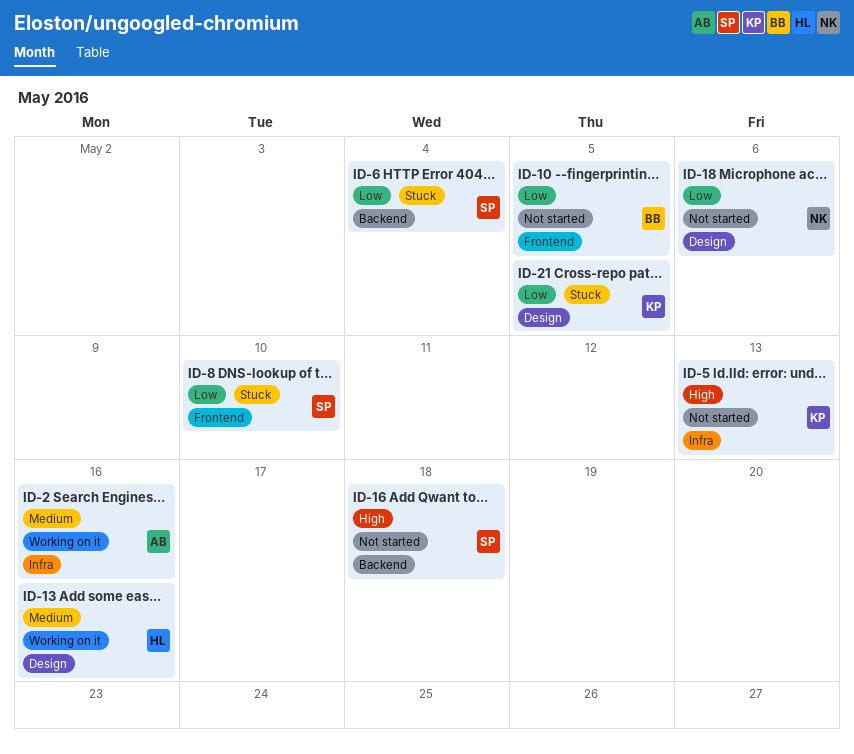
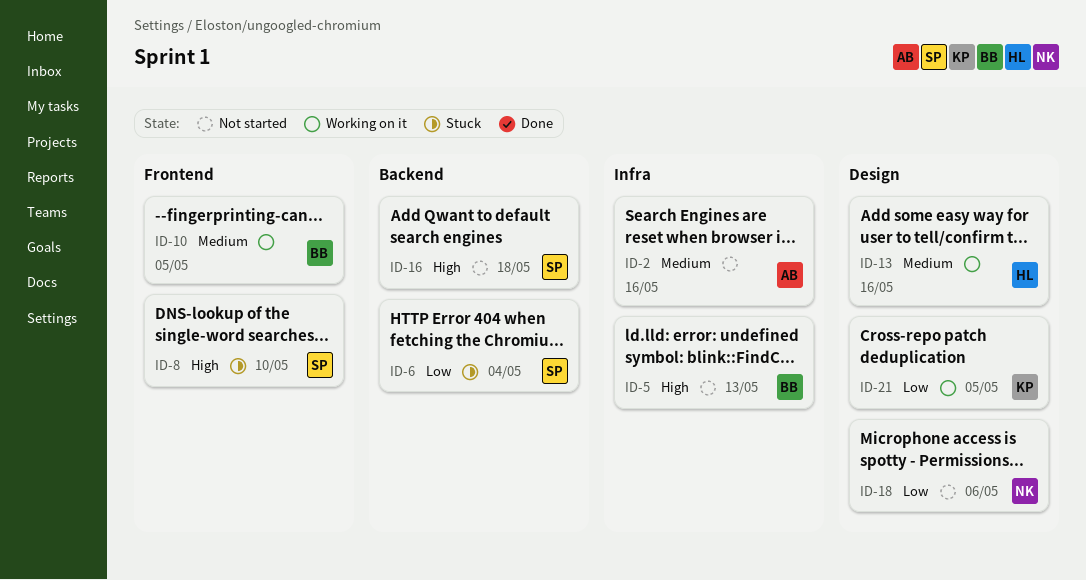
ID-2, status: Working on it -> Not started
ID-5, owner: KP -> BB
ID-8, priority: Low -> High
ID-10, status: Not started -> Working on it
ID-10, priority: Low -> Medium
ID-21, status: Stuck -> Working on it

